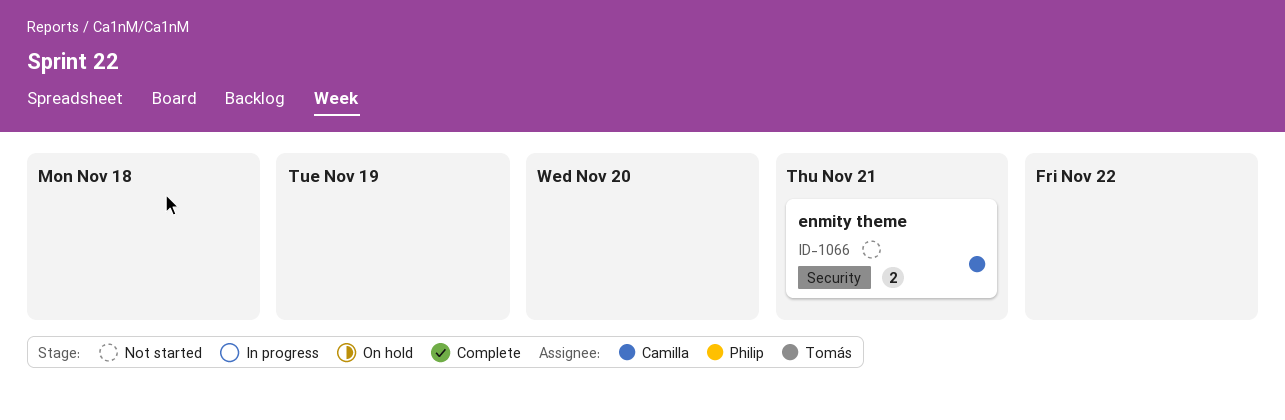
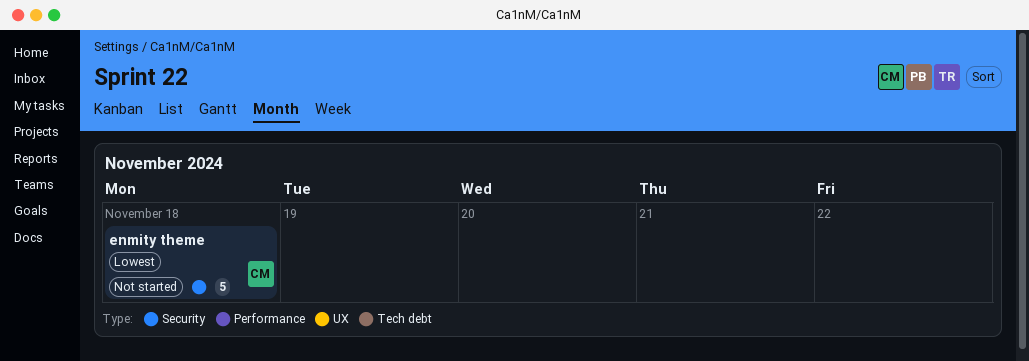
enmity theme, estimate: 2 -> 5
enmity theme, due: Nov 21 -> Nov 18

